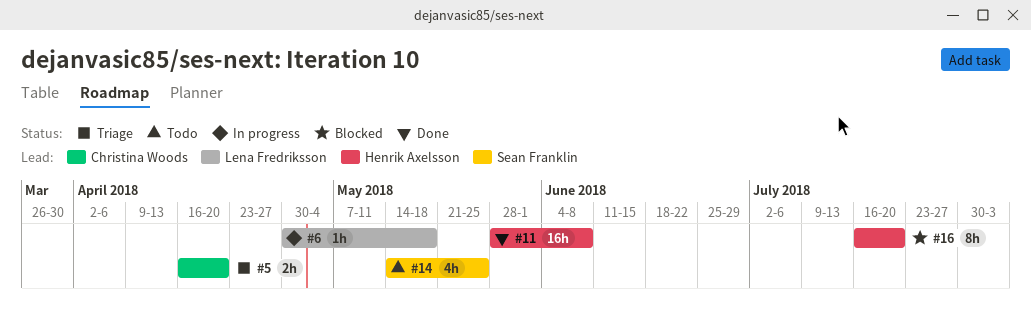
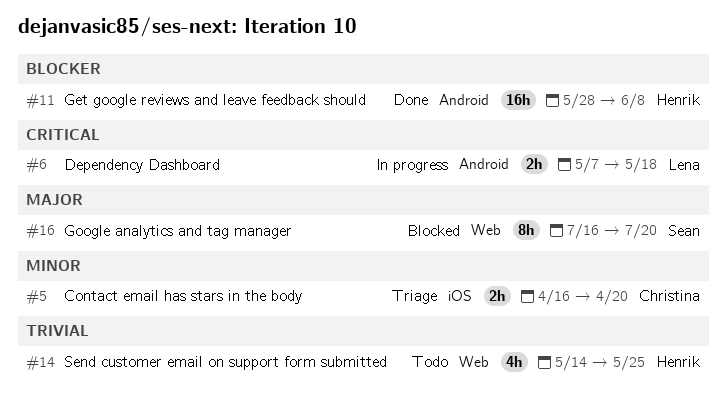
#6, estimate: 1h -> 2h
#6, start: Apr 30 -> May 7
#14, owner: Sean Franklin -> Henrik Axelsson
#16, owner: Henrik Axelsson -> Sean Franklin

